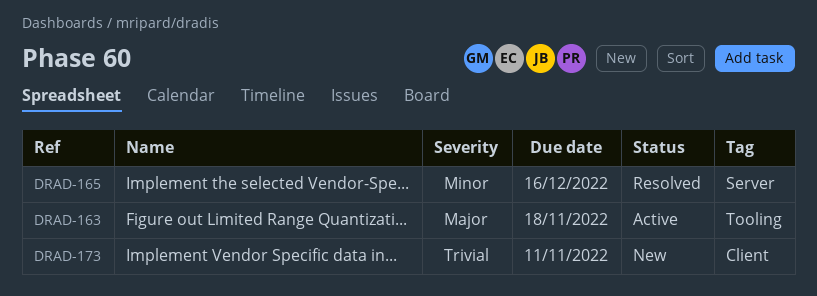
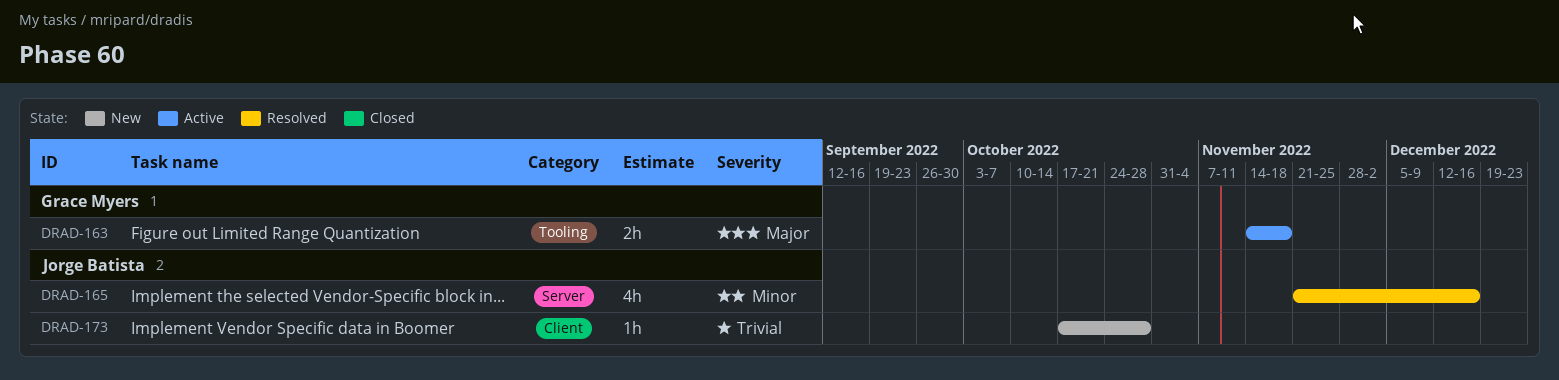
DRAD-173, due: Nov 11 -> Oct 28

